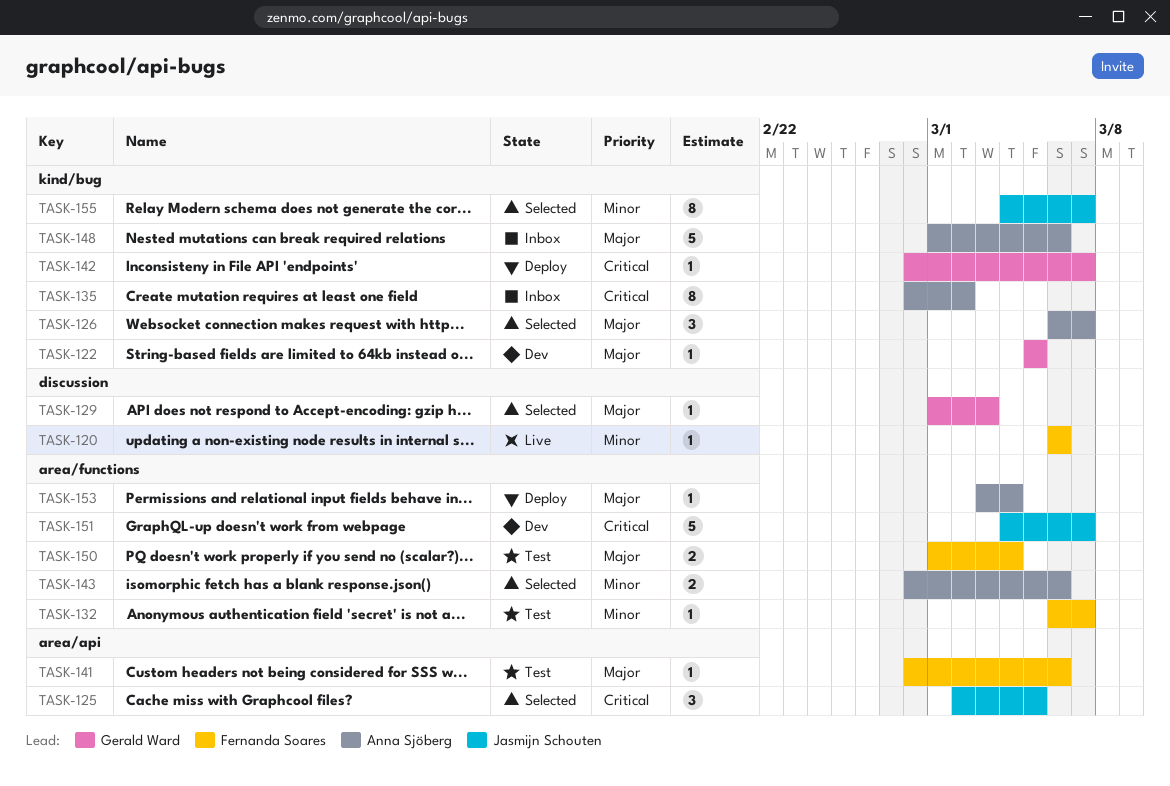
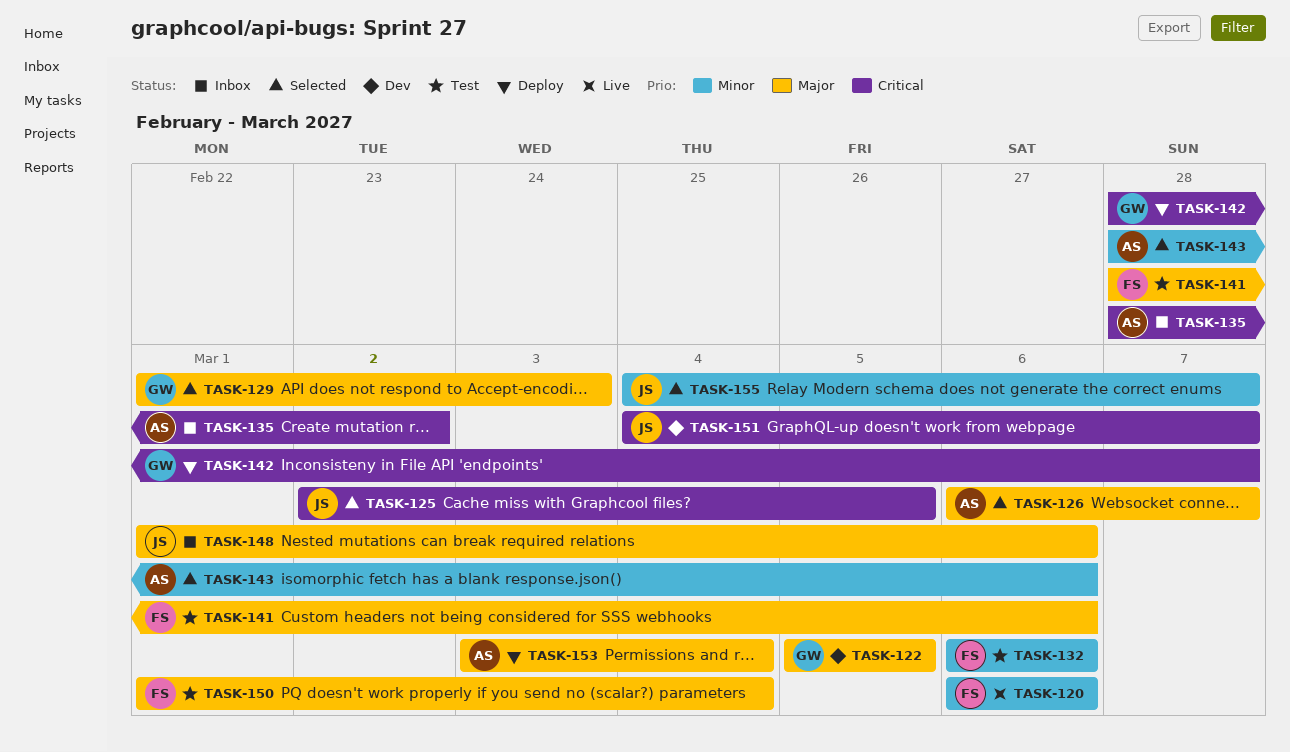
TASK-132, due: Mar 7 -> Mar 6
TASK-148, owner: Anna Sjöberg -> Jasmijn Schouten

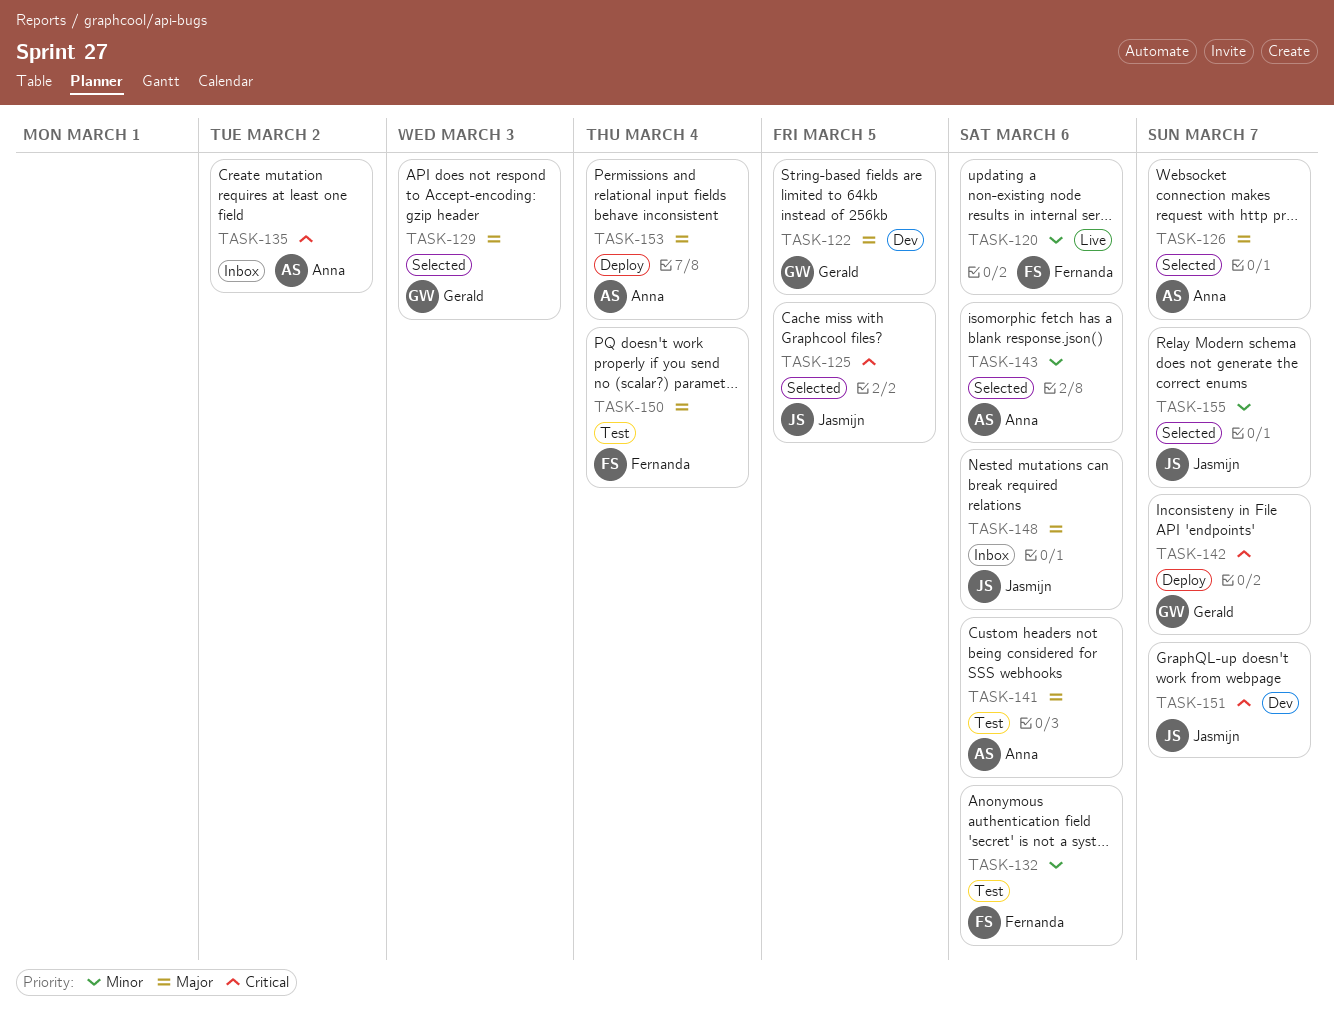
TASK-141, owner: Fernanda -> Anna

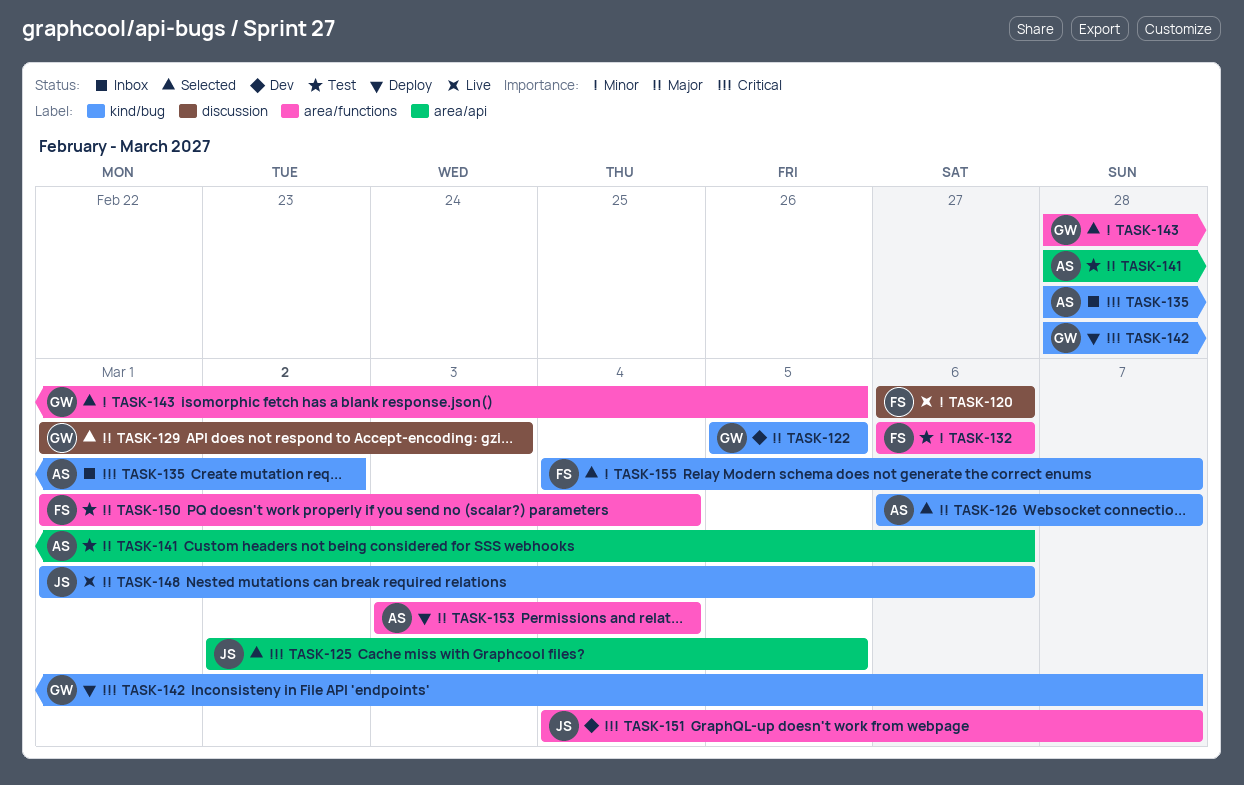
TASK-143, owner: Anna -> Gerald
TASK-143, due: Mar 6 -> Mar 5
TASK-148, status: Inbox -> Live
TASK-155, owner: Jasmijn -> Fernanda

